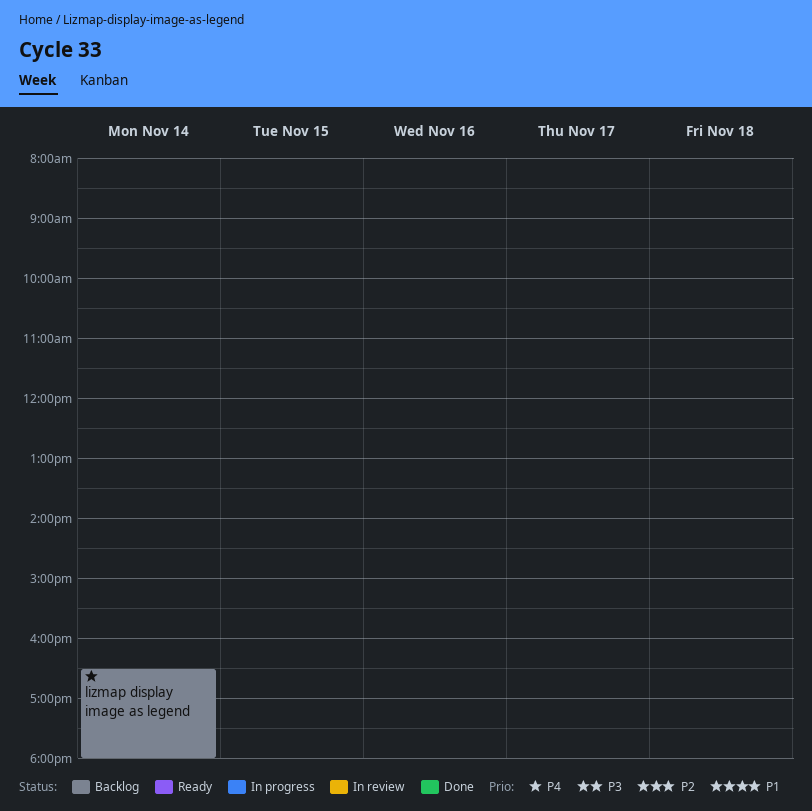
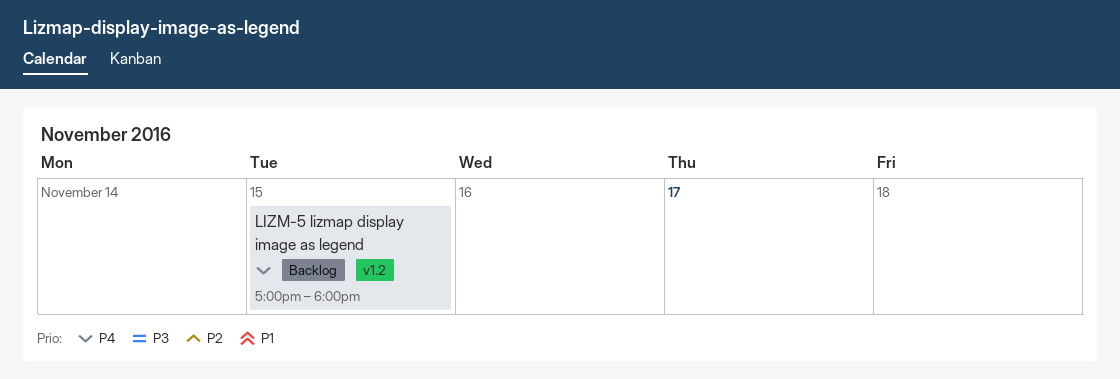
lizmap display image as legend, day: Nov 14 -> Nov 15
lizmap display image as legend, begins: 16:30 -> 17:00

